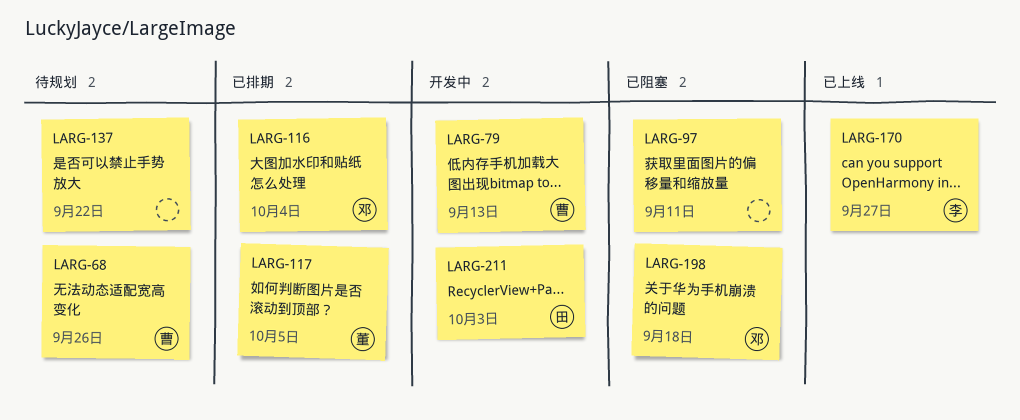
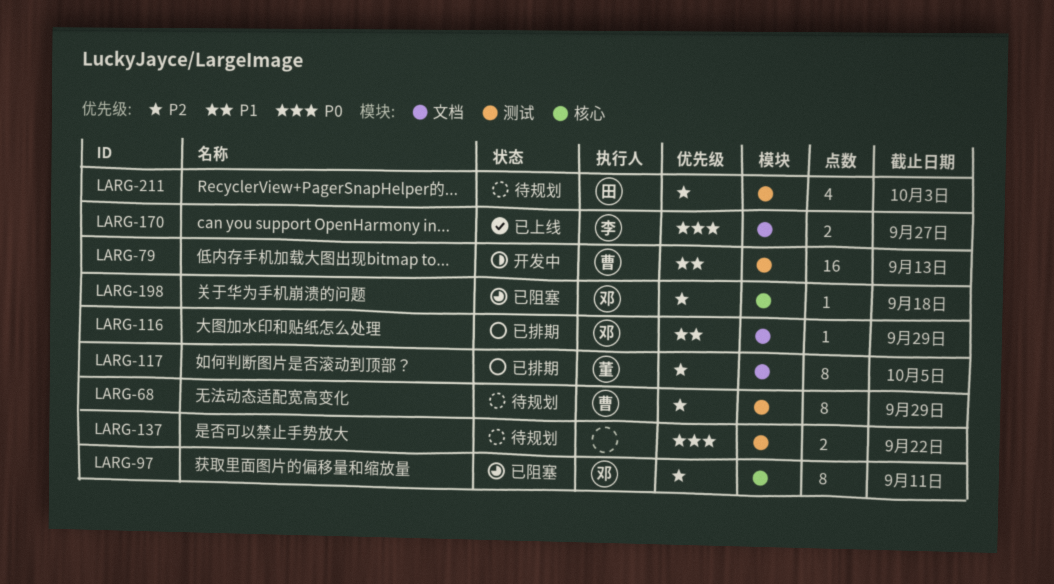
LARG-68, due: Sep 26 -> Sep 29
LARG-97, owner: none -> 邓
LARG-116, due: Oct 4 -> Sep 29
LARG-211, status: 开发中 -> 待规划

